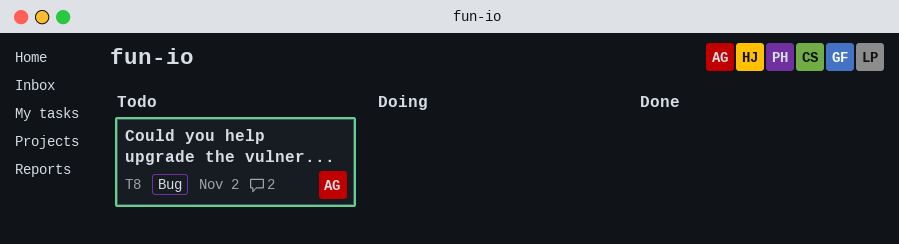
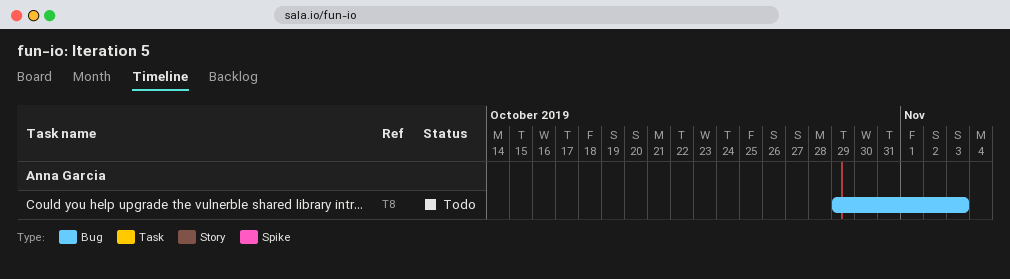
T8, due: Nov 2 -> Nov 3

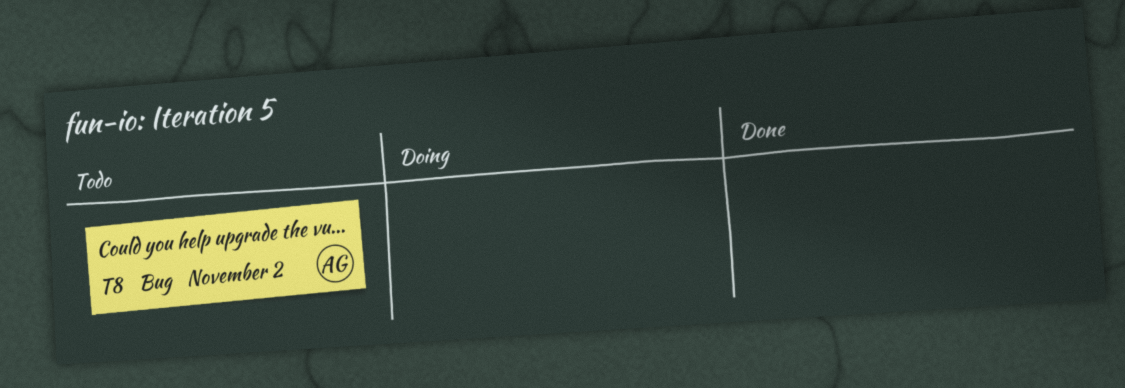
T8, due: Nov 3 -> Nov 2

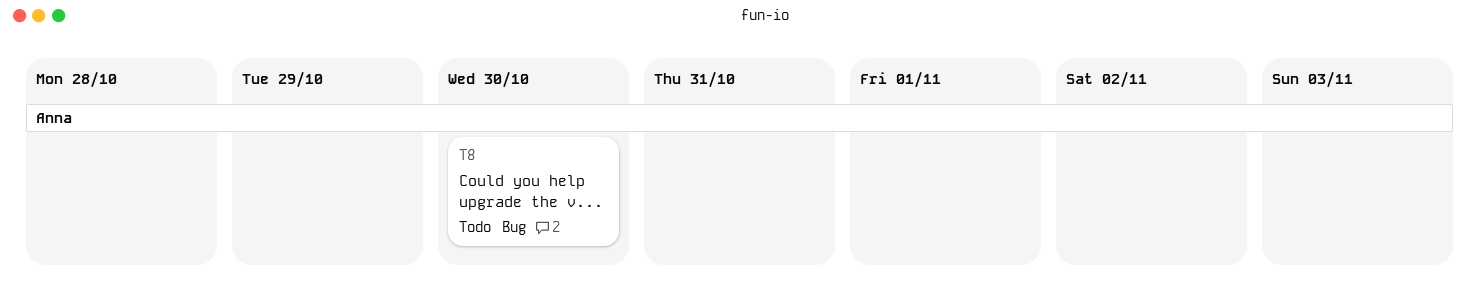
T8, due: Nov 2 -> Oct 30

